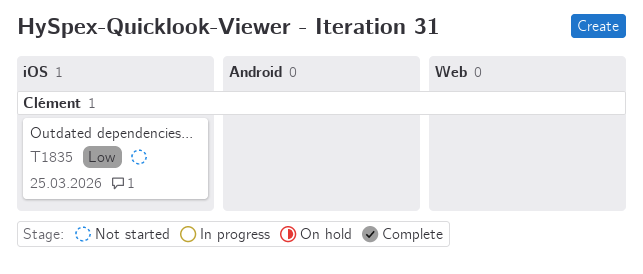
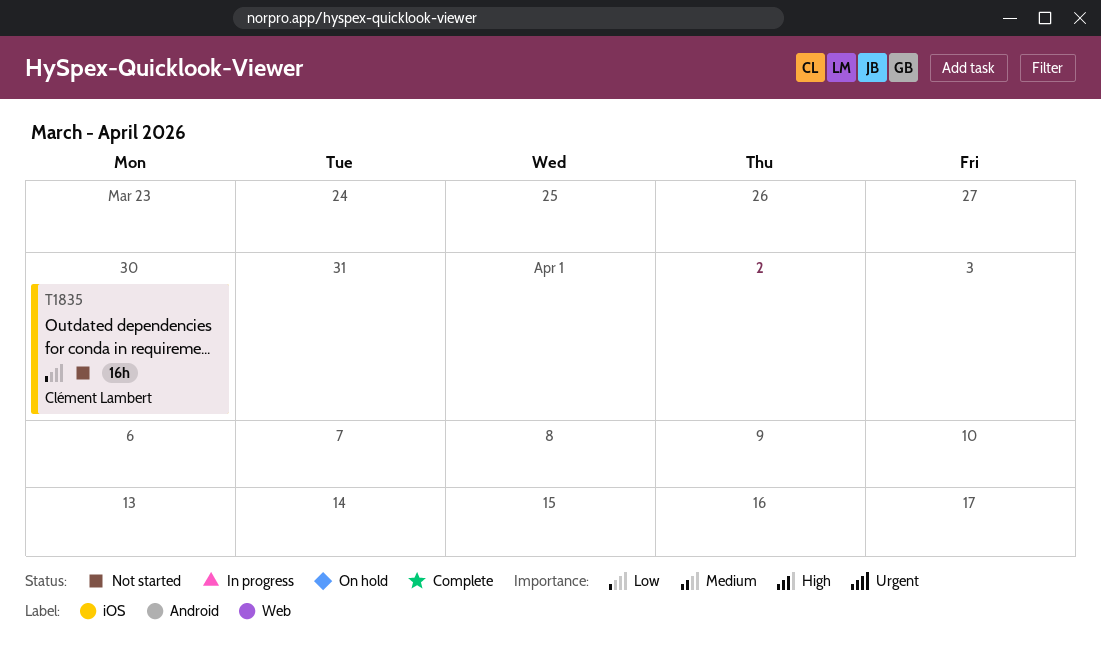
T1835, due: Mar 25 -> Mar 30

